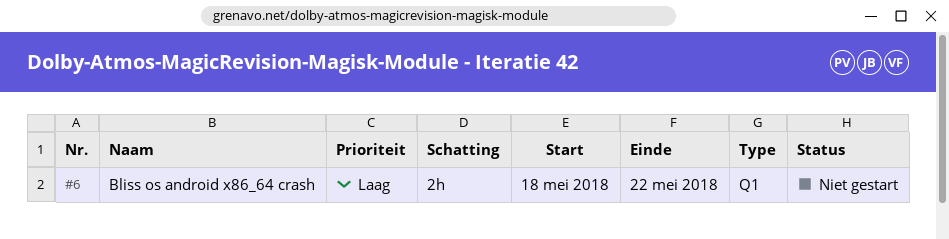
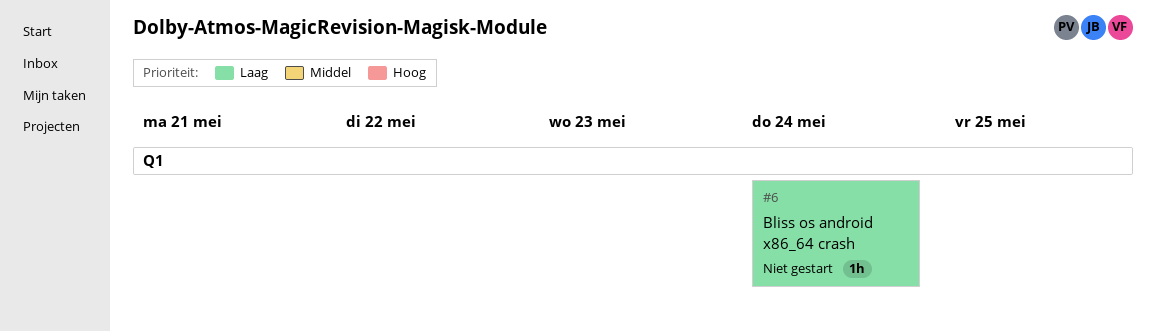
#6, estimate: 2h -> 1h
#6, due: May 22 -> May 24

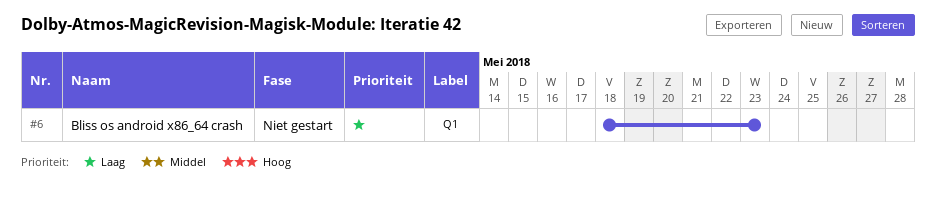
#6, due: May 24 -> May 23

